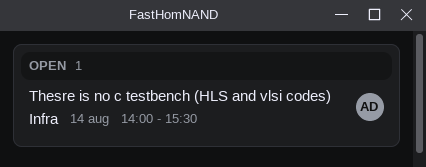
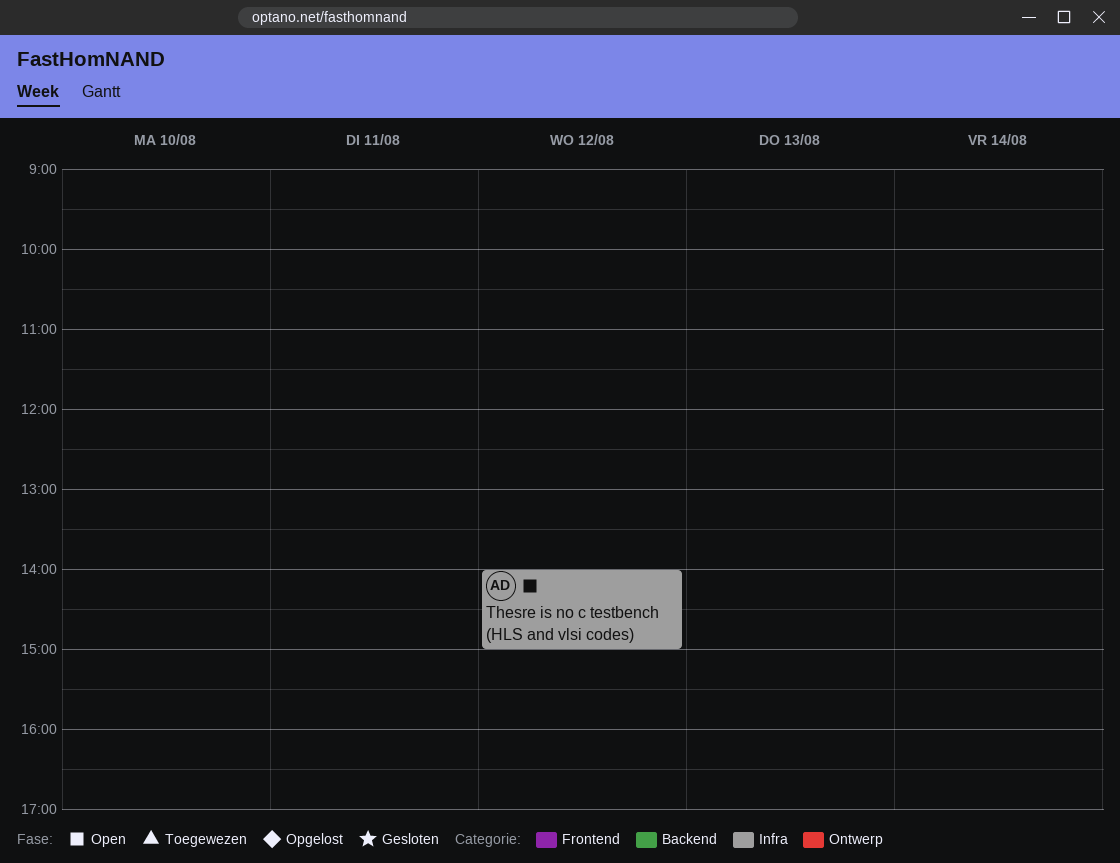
Thesre is no c testbench (HLS and vlsi codes), day: Aug 14 -> Aug 12
Thesre is no c testbench (HLS and vlsi codes), ends: 15:30 -> 15:00

